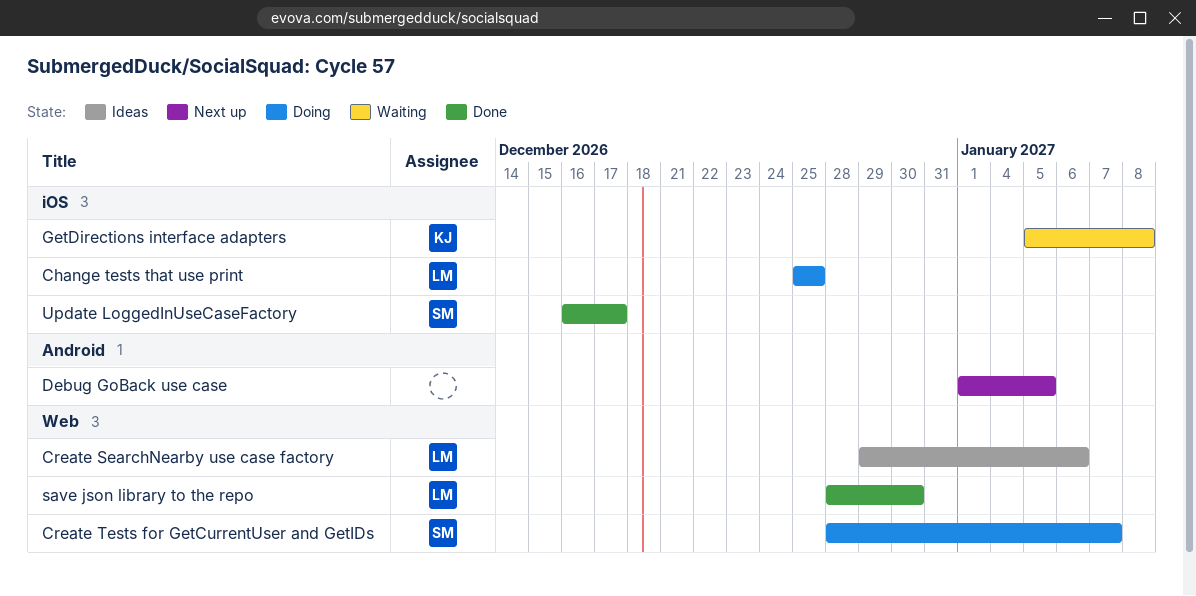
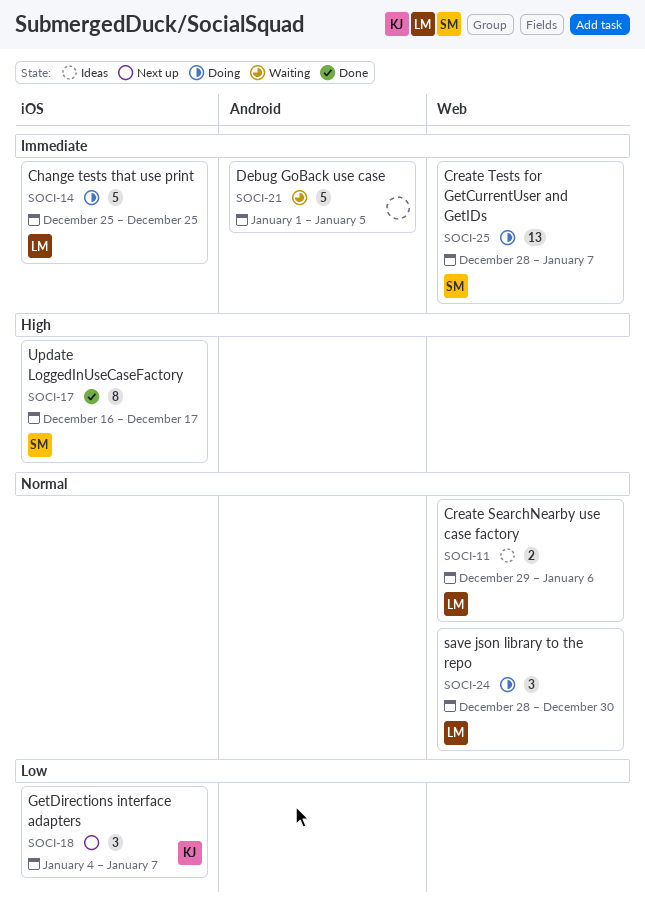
Debug GoBack use case, status: Next up -> Waiting
GetDirections interface adapters, status: Waiting -> Next up
GetDirections interface adapters, start: Jan 5 -> Jan 4
GetDirections interface adapters, due: Jan 8 -> Jan 7
save json library to the repo, status: Done -> Doing

